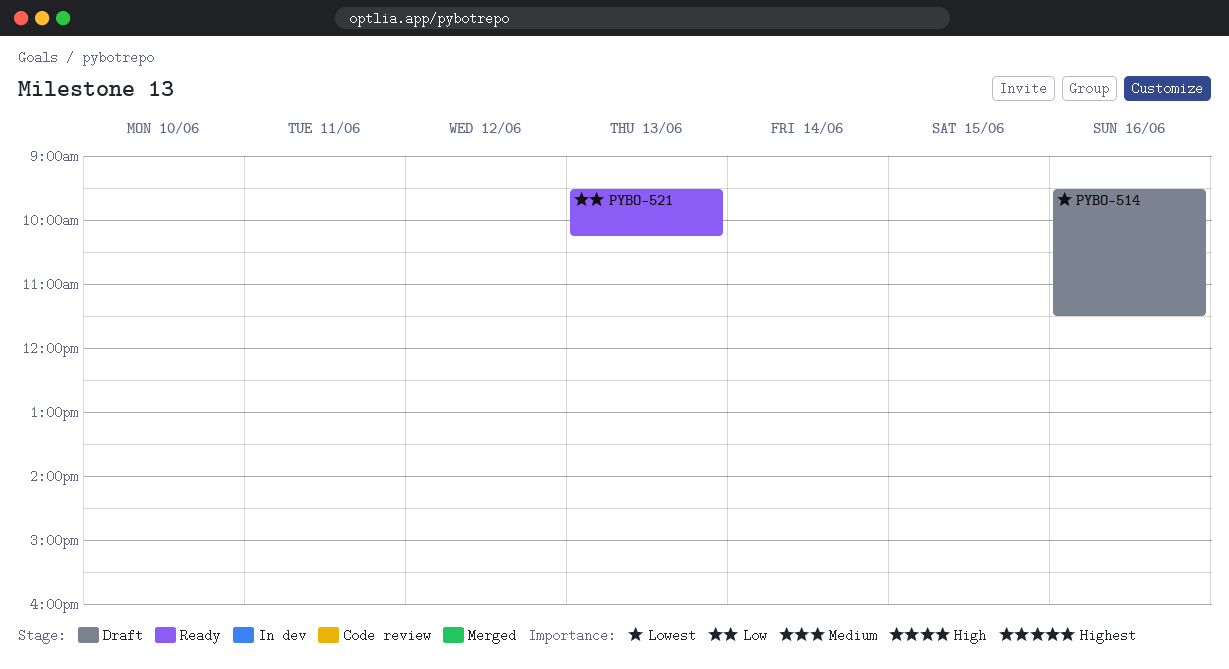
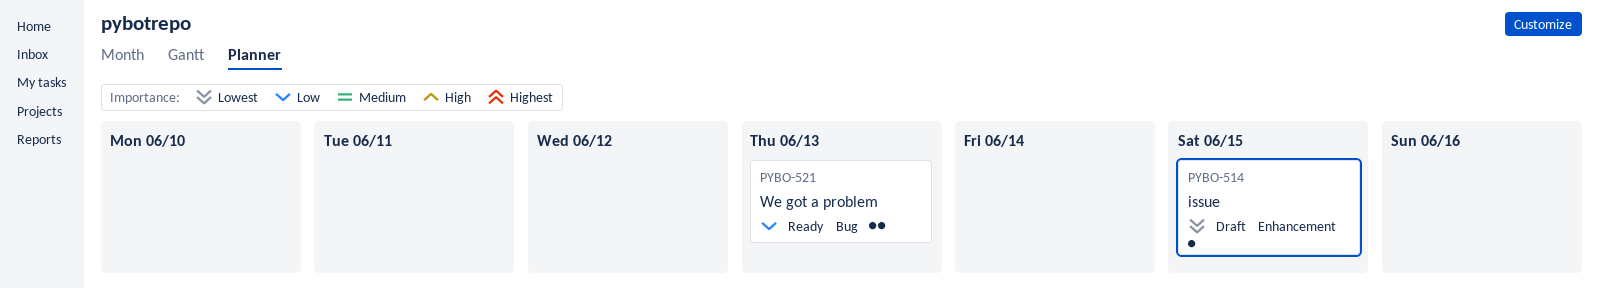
PYBO-514, day: Jun 16 -> Jun 15

